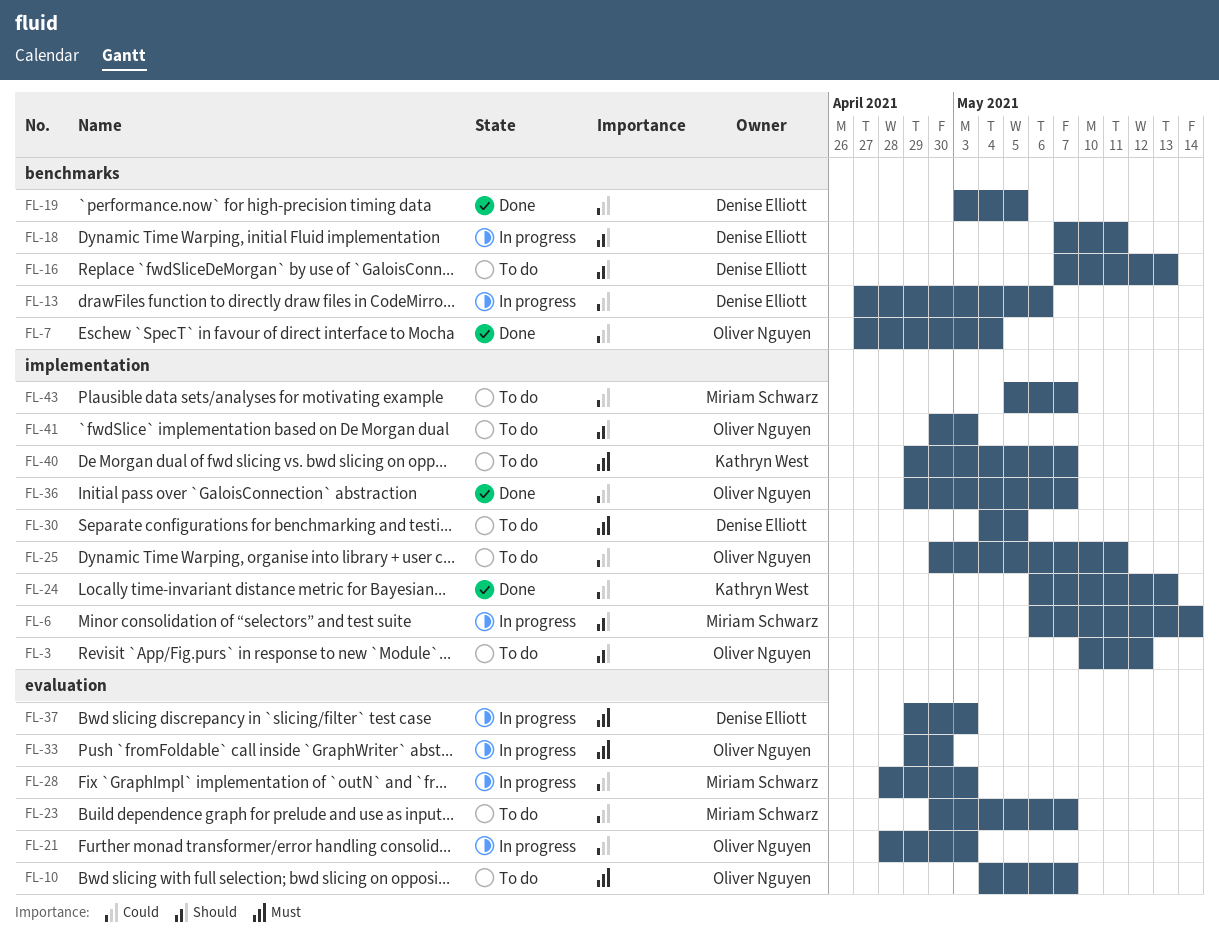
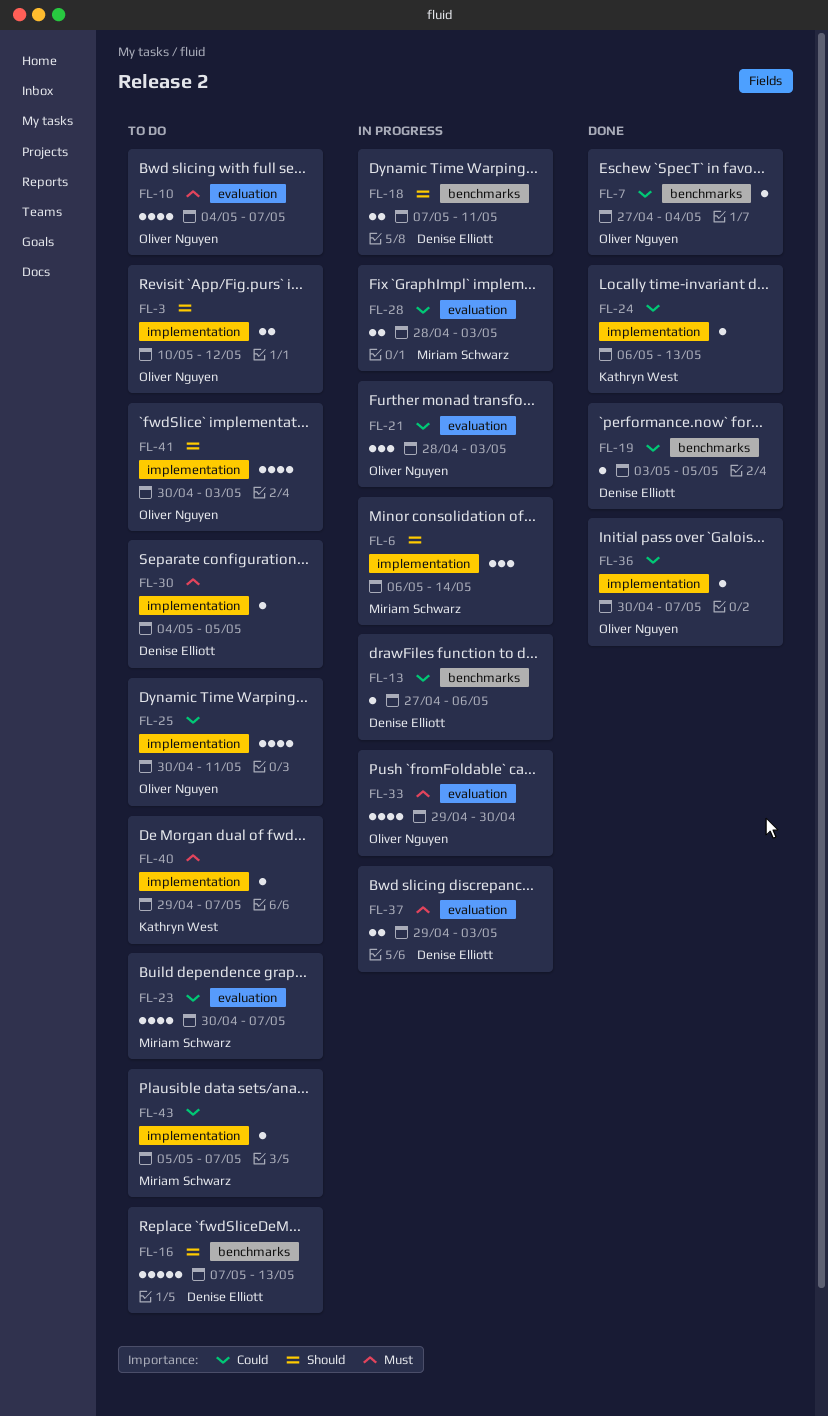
FL-36, start: Apr 29 -> Apr 30

